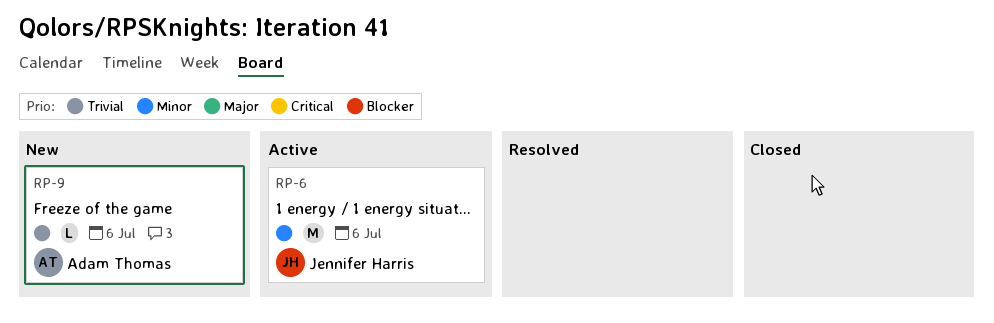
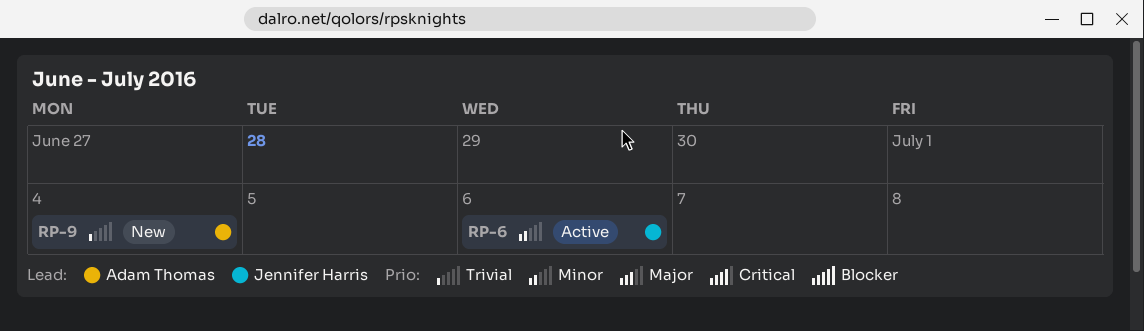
RP-9, due: Jul 6 -> Jul 4

